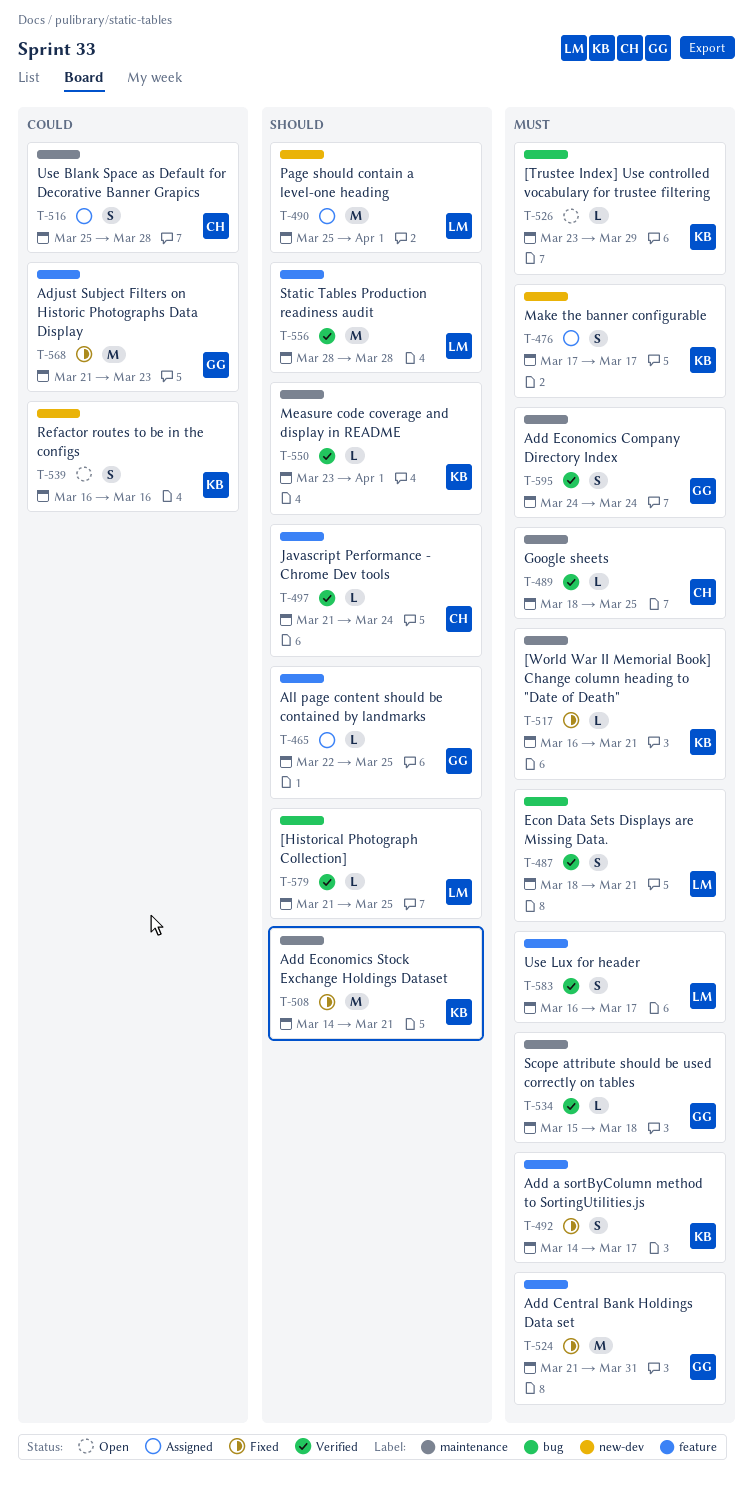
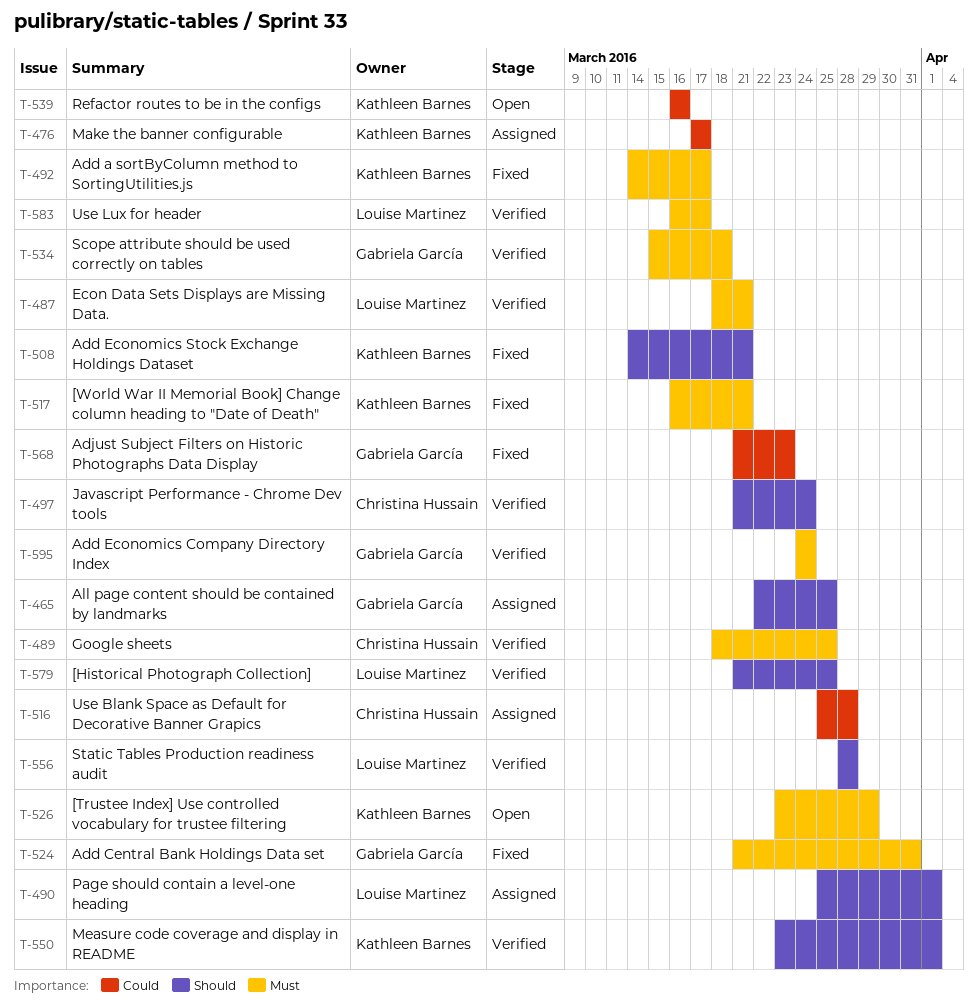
T-476, priority: Must -> Could

